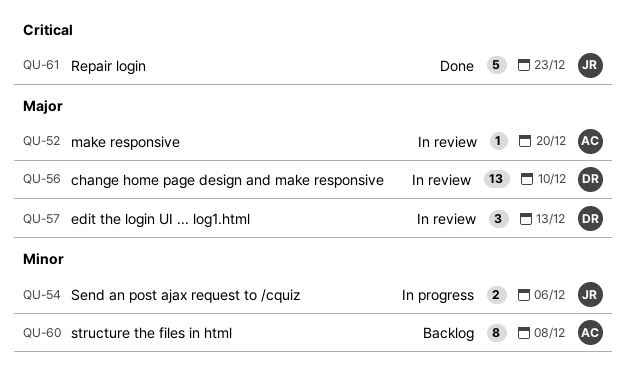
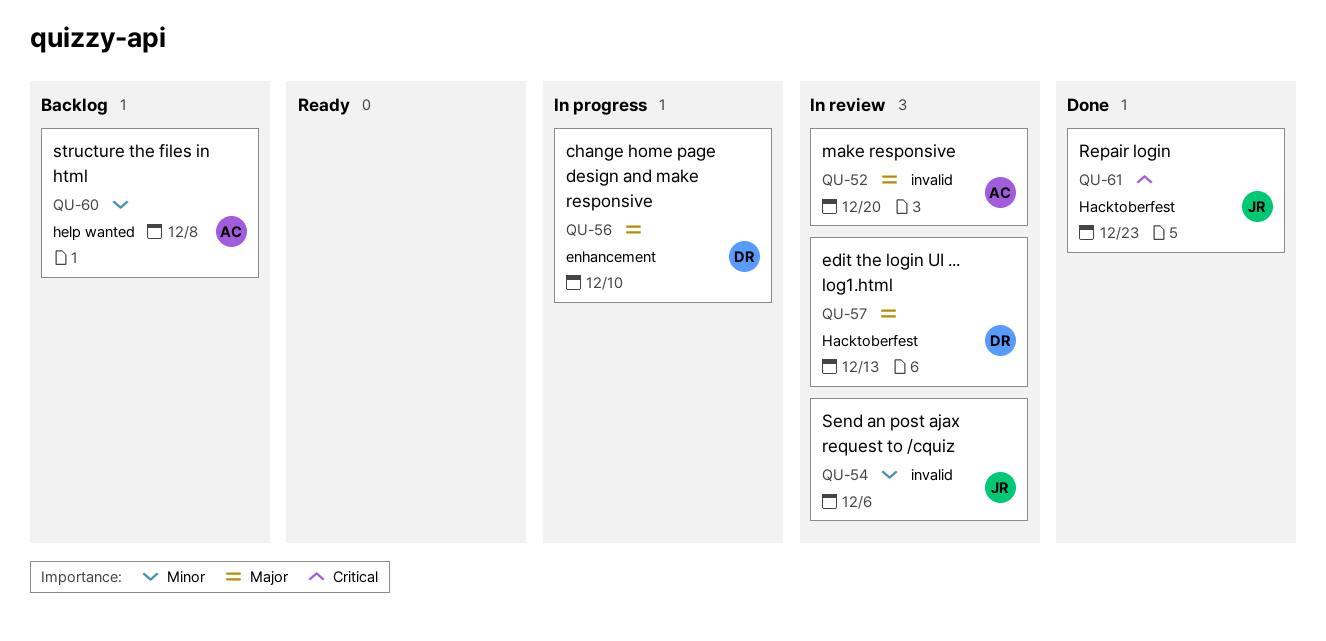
QU-54, status: In progress -> In review
QU-56, status: In review -> In progress

